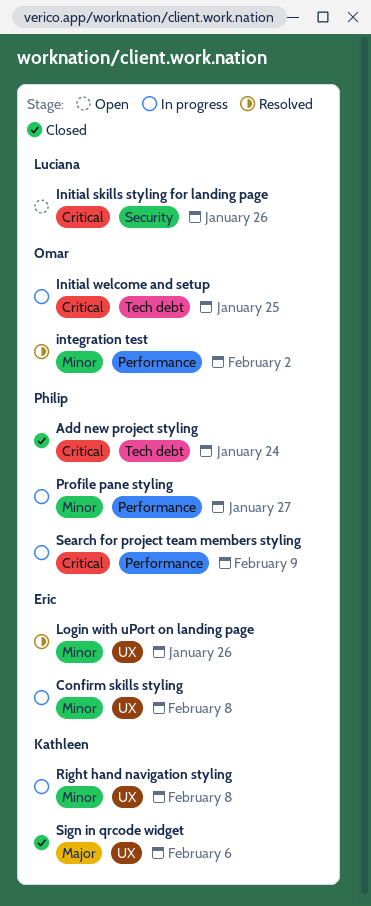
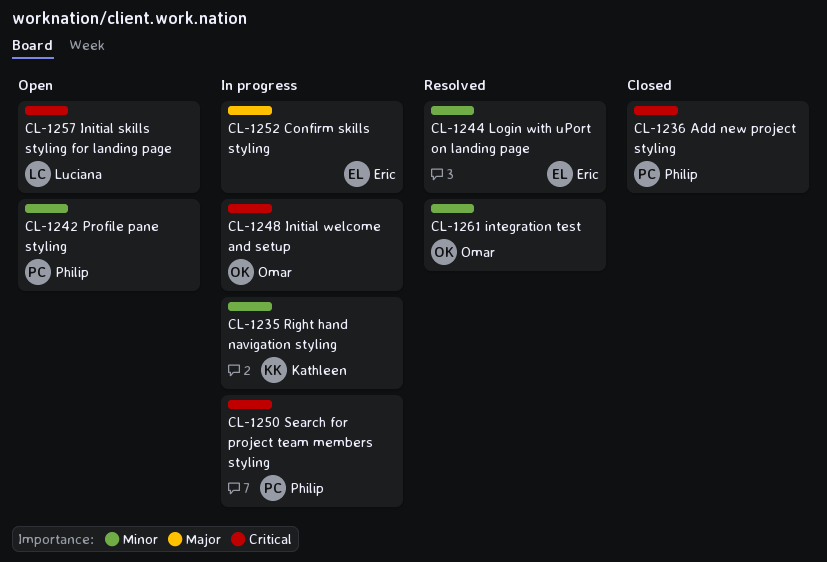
Confirm skills styling, priority: Minor -> Major
Profile pane styling, status: In progress -> Open
Sign in qrcode widget: present -> none

